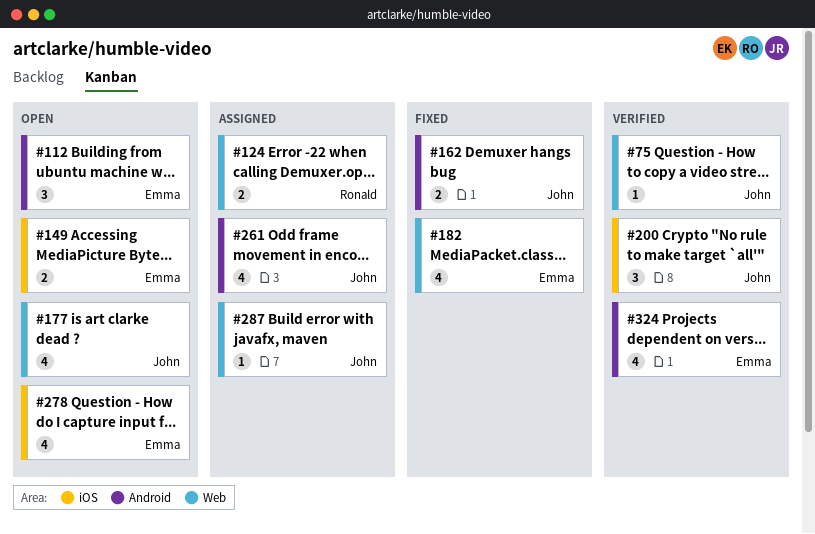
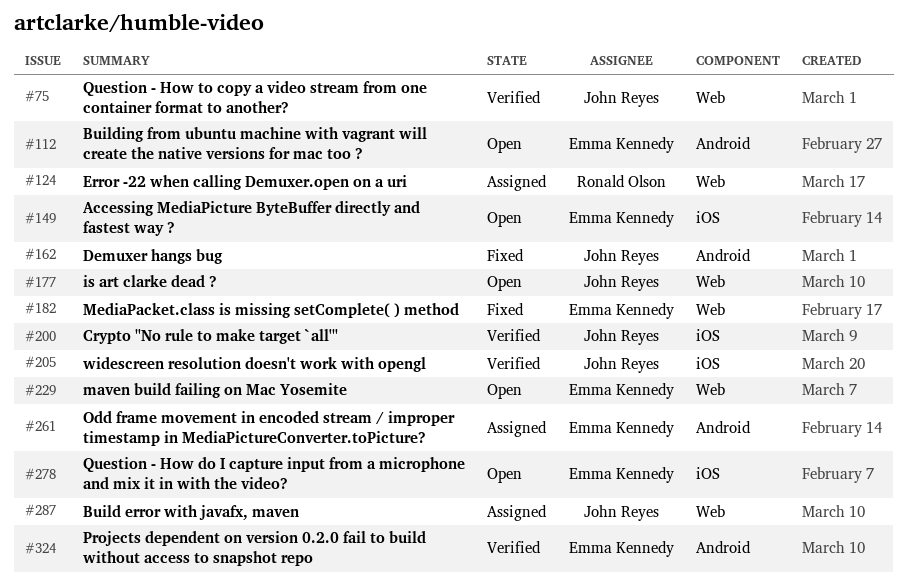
#205: none -> present
#229: none -> present
#261, owner: John Reyes -> Emma Kennedy

